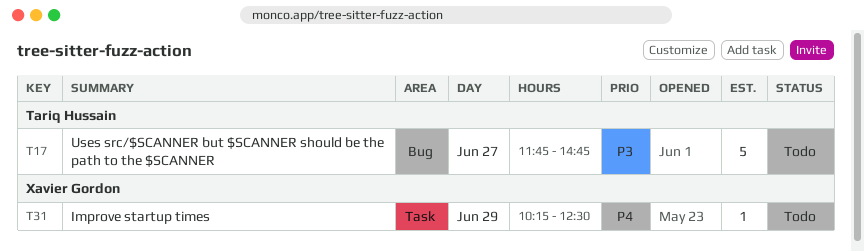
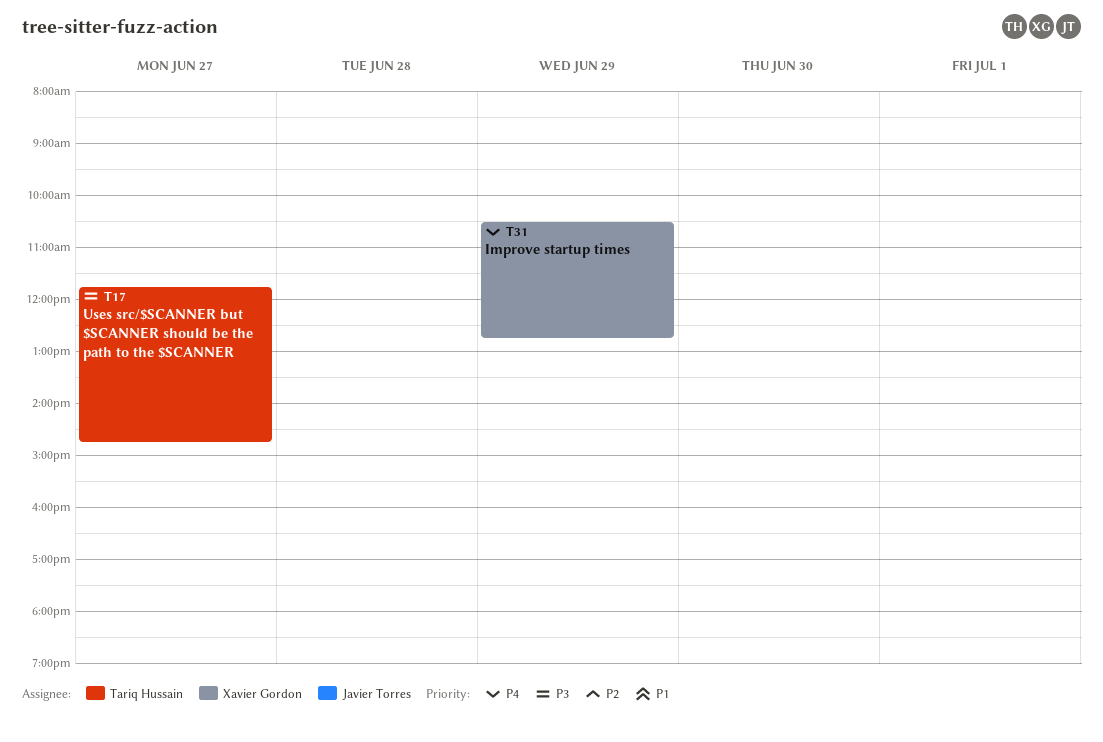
T31, begins: 10:15 -> 10:30
T31, ends: 12:30 -> 12:45

